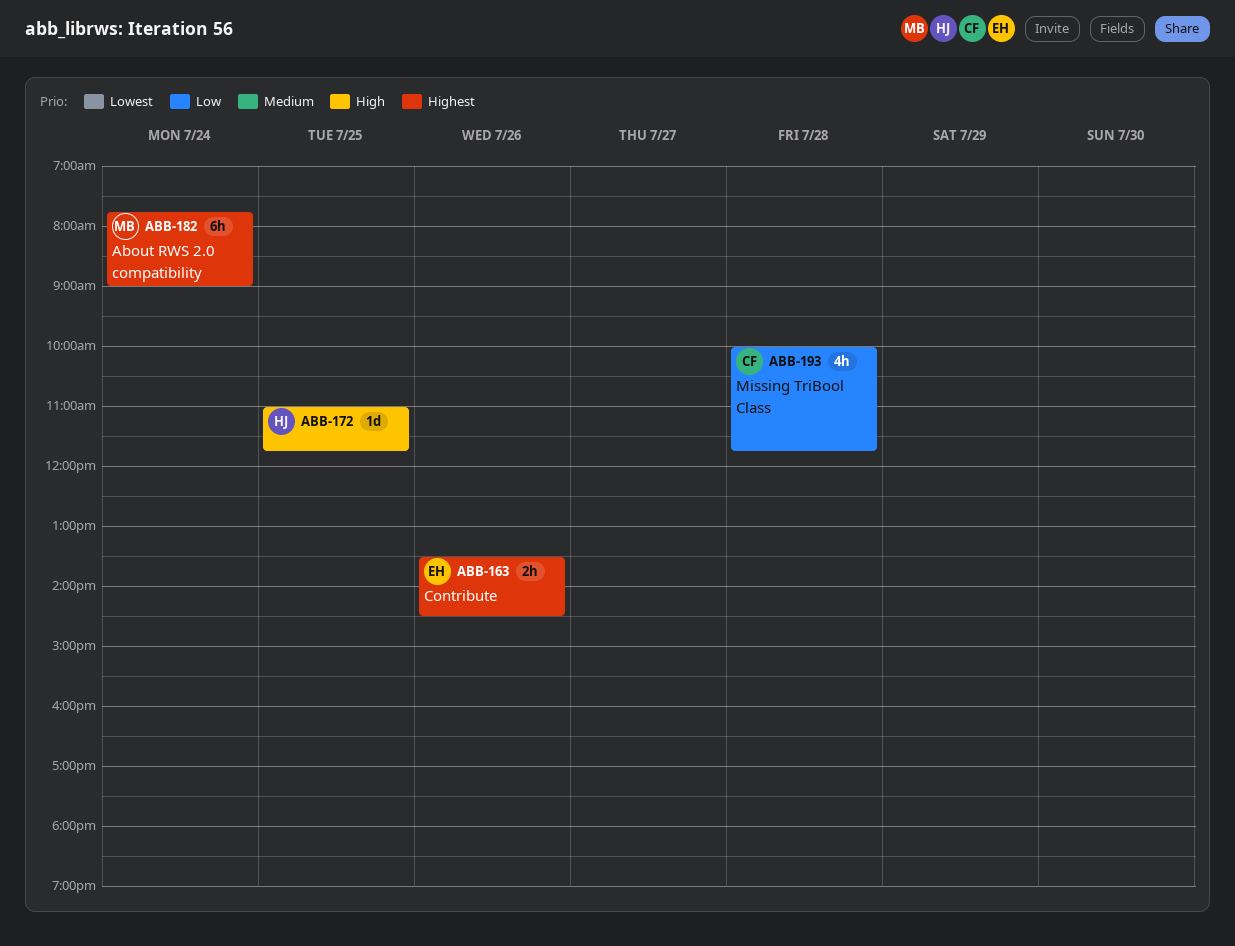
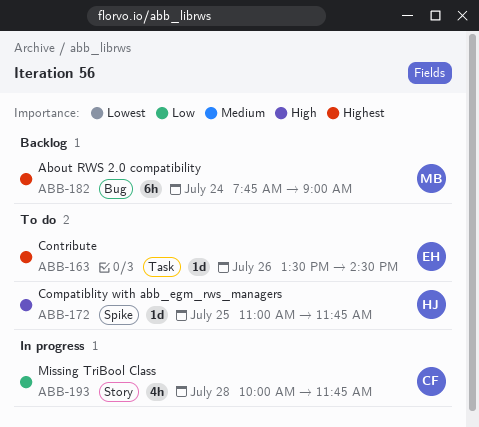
ABB-163, estimate: 2h -> 1d

